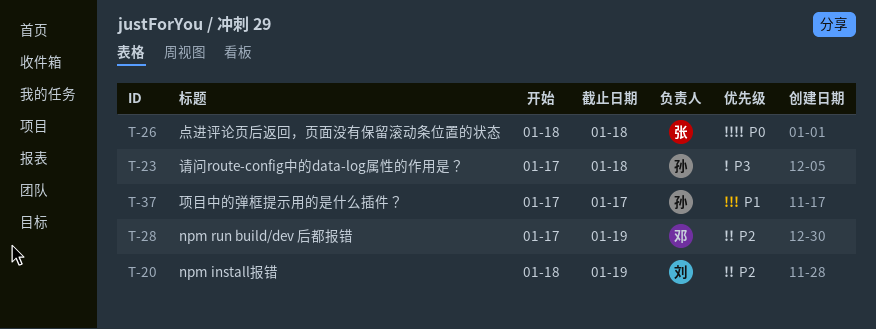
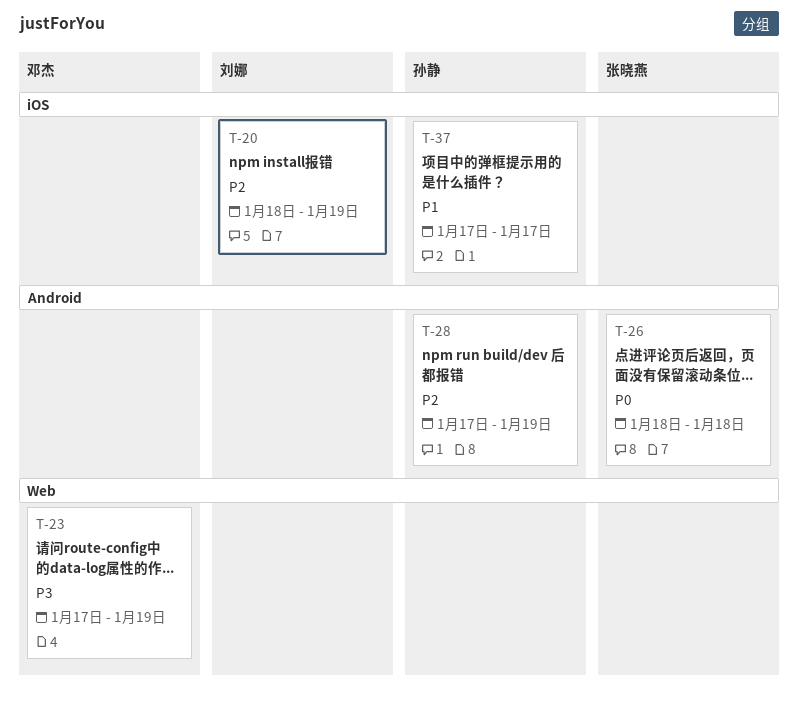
T-23, owner: 孙静 -> 邓杰
T-23, due: Jan 18 -> Jan 19
T-28, owner: 邓杰 -> 孙静

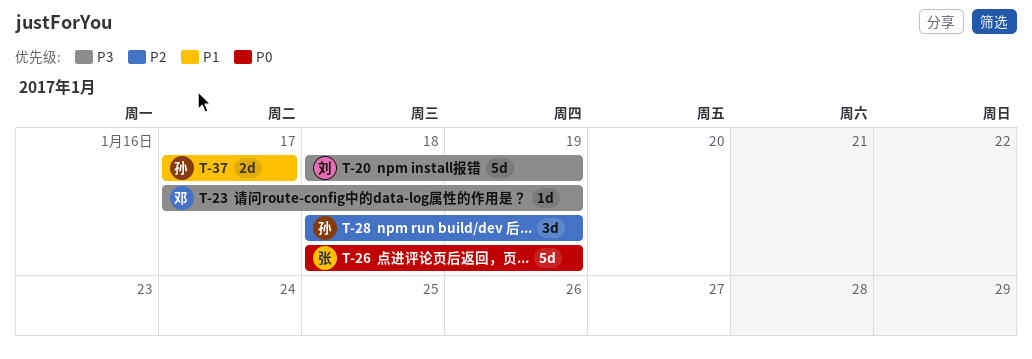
T-20, priority: P2 -> P3
T-26, due: Jan 18 -> Jan 19
T-28, start: Jan 17 -> Jan 18

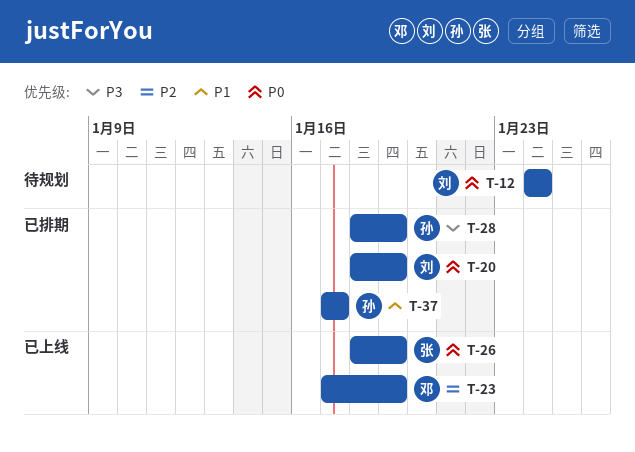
T-12: none -> present
T-20, priority: P3 -> P0
T-23, priority: P3 -> P2
T-28, priority: P2 -> P3

